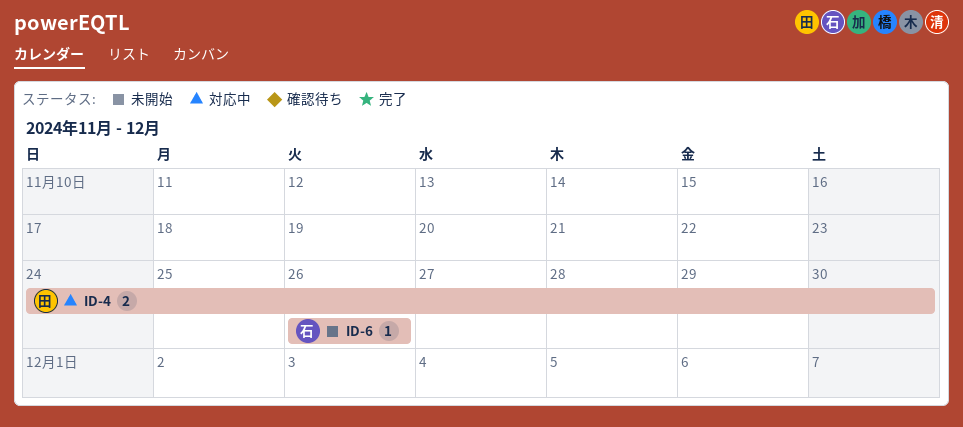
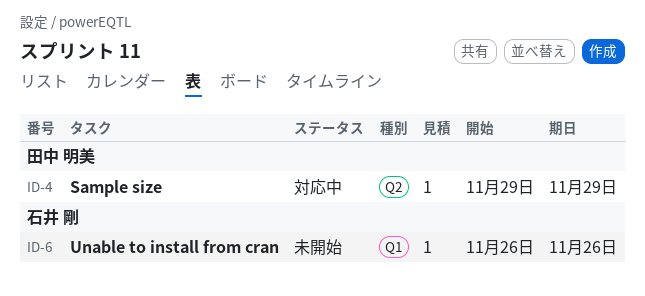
ID-4, estimate: 2 -> 1
ID-4, start: Nov 24 -> Nov 29
ID-4, due: Nov 30 -> Nov 29

